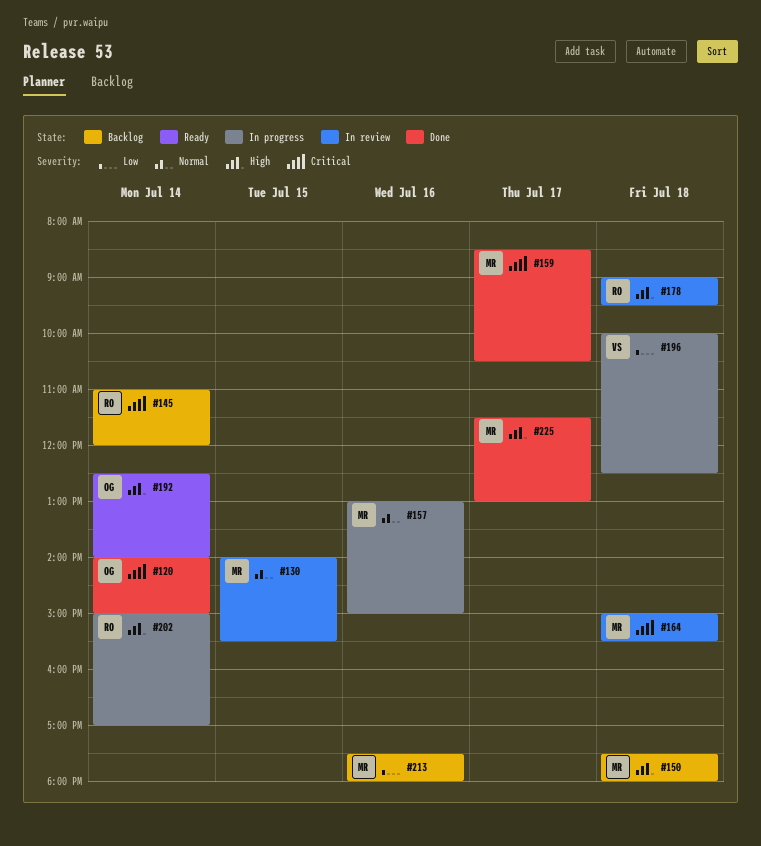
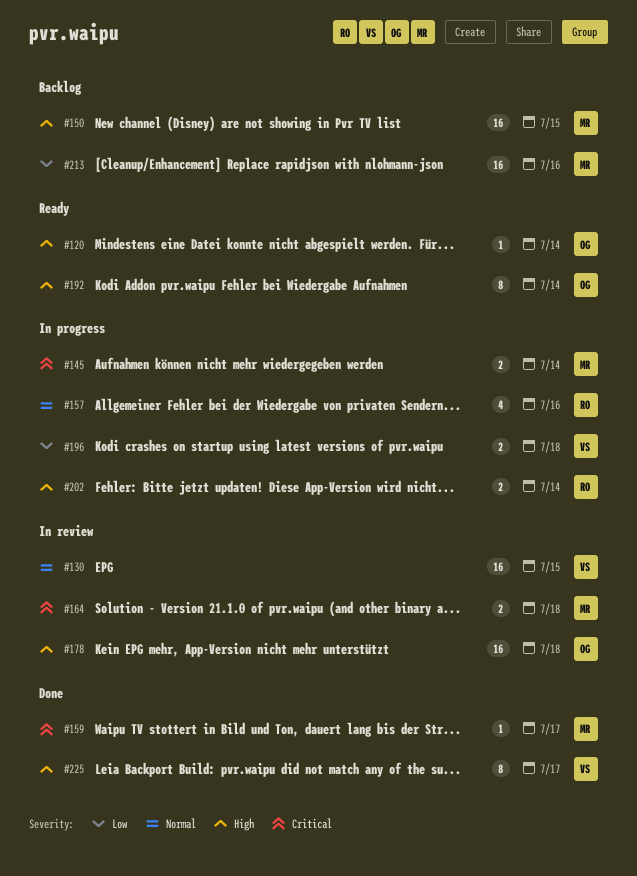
#120, status: Done -> Ready
#120, priority: Critical -> High
#130, owner: MR -> VS
#145, status: Backlog -> In progress
#145, owner: RO -> MR
#150, day: Jul 18 -> Jul 15
#157, owner: MR -> RO
#178, owner: RO -> OG
#225, owner: MR -> VS

